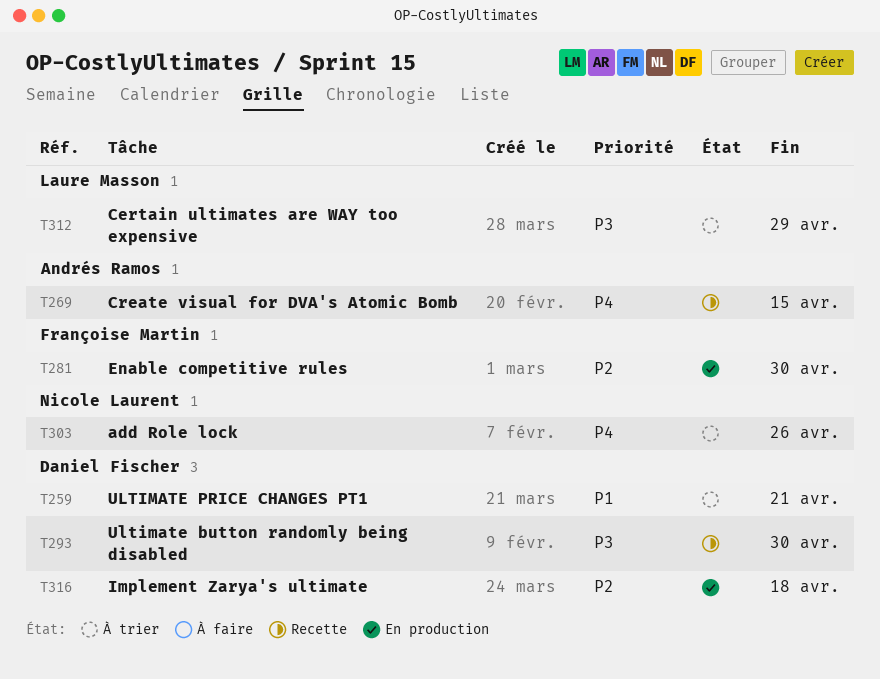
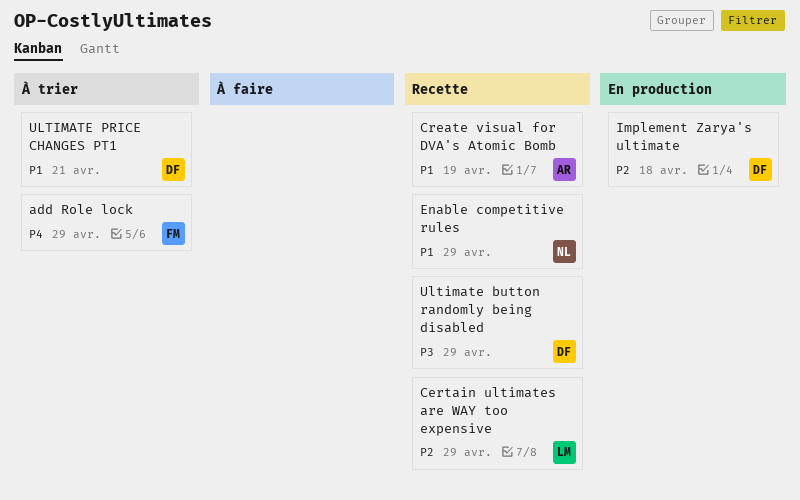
add Role lock, owner: Nicole Laurent -> Françoise Martin
add Role lock, due: Apr 26 -> Apr 29
Certain ultimates are WAY too expensive, status: À trier -> Recette
Certain ultimates are WAY too expensive, priority: P3 -> P2
Create visual for DVA's Atomic Bomb, priority: P4 -> P1
Create visual for DVA's Atomic Bomb, due: Apr 15 -> Apr 19
Enable competitive rules, status: En production -> Recette
Enable competitive rules, owner: Françoise Martin -> Nicole Laurent
Enable competitive rules, priority: P2 -> P1
Enable competitive rules, due: Apr 30 -> Apr 29
Ultimate button randomly being disabled, due: Apr 30 -> Apr 29

